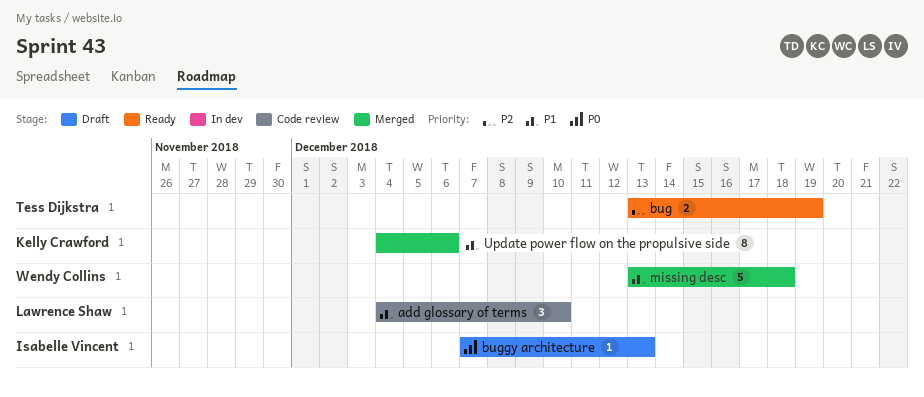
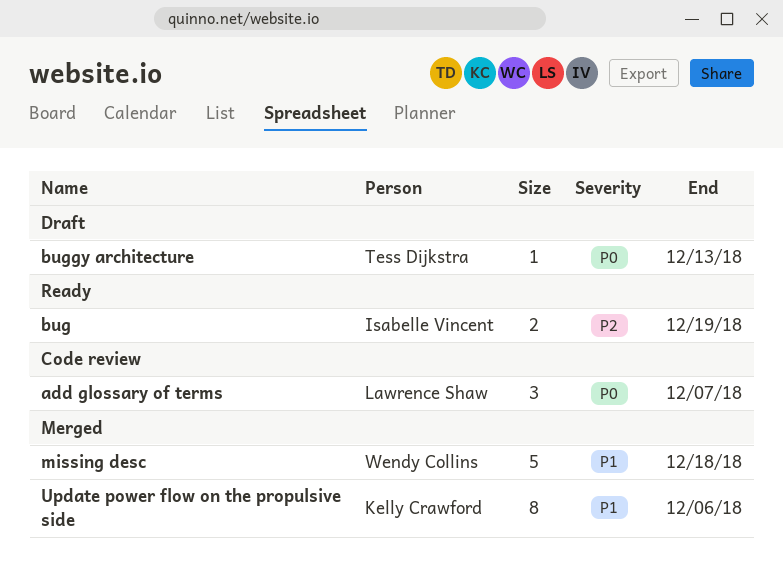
add glossary of terms, priority: P1 -> P0
add glossary of terms, due: Dec 10 -> Dec 7
bug, owner: Tess Dijkstra -> Isabelle Vincent
buggy architecture, owner: Isabelle Vincent -> Tess Dijkstra

